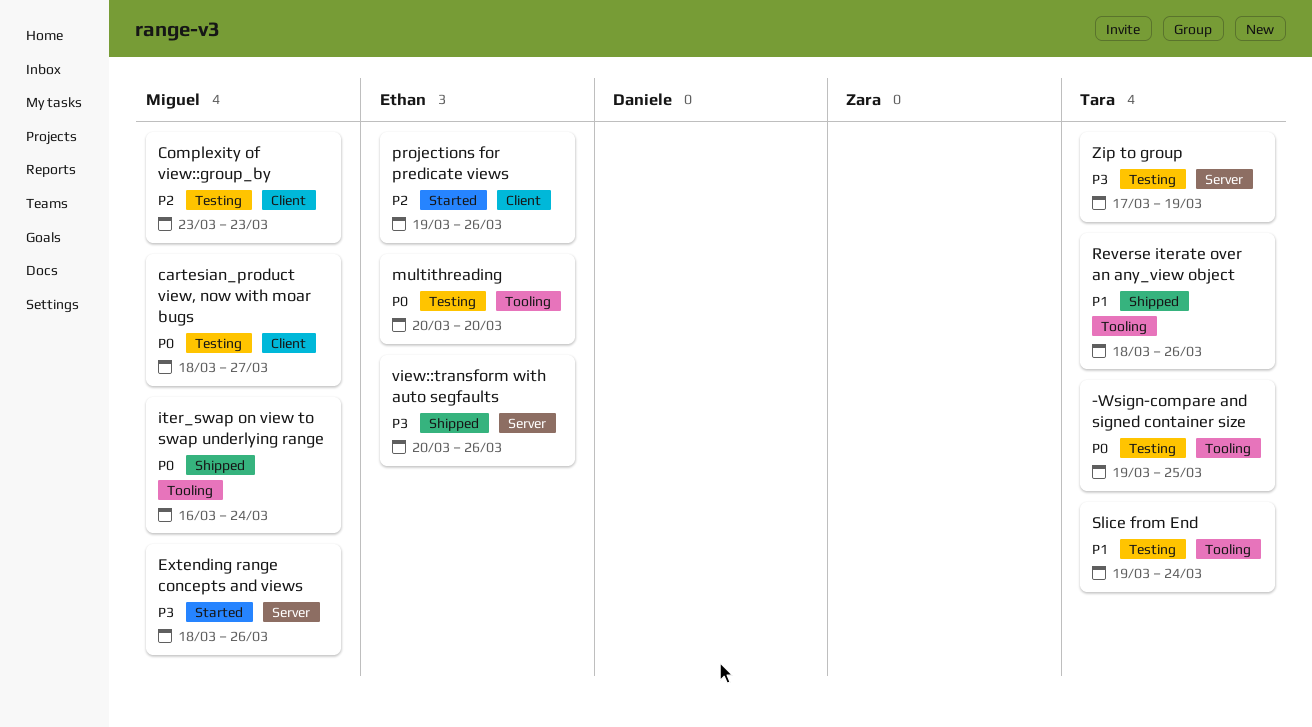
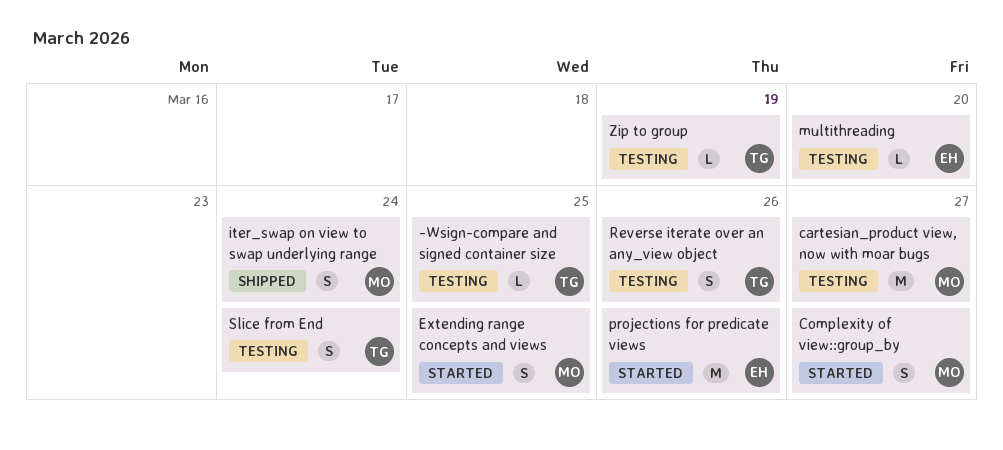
Complexity of view::group_by, status: Testing -> Started
Complexity of view::group_by, due: Mar 23 -> Mar 27
Extending range concepts and views, due: Mar 26 -> Mar 25
Reverse iterate over an any_view object, status: Shipped -> Testing
view::transform with auto segfaults: present -> none

